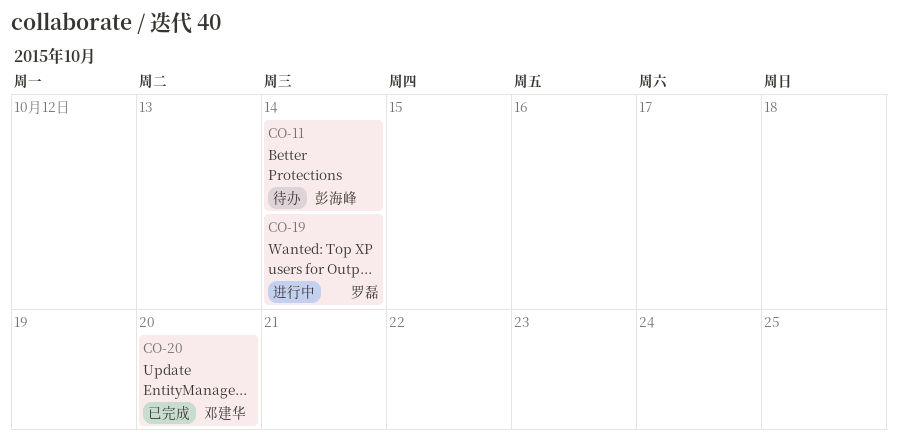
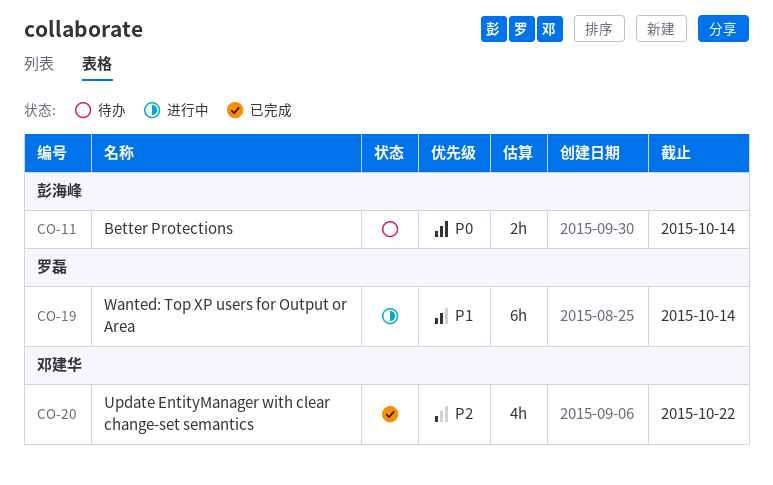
CO-20, due: Oct 20 -> Oct 22

